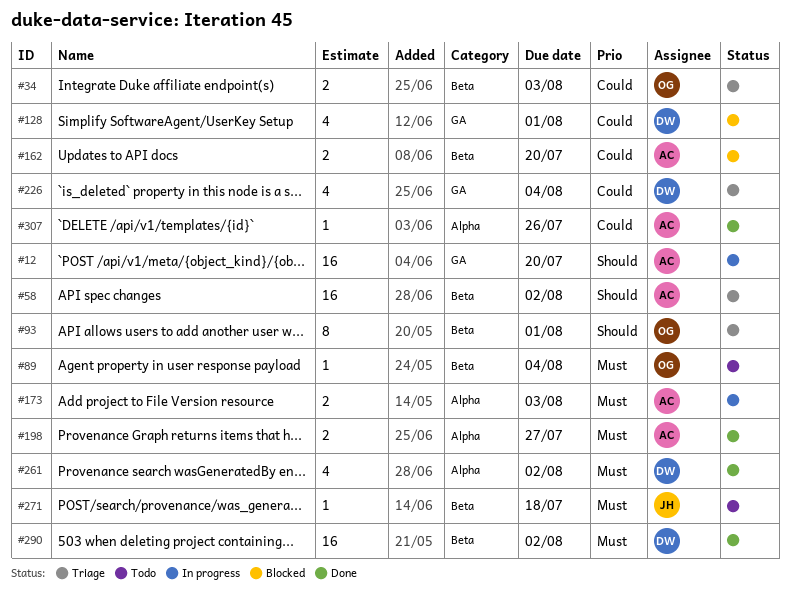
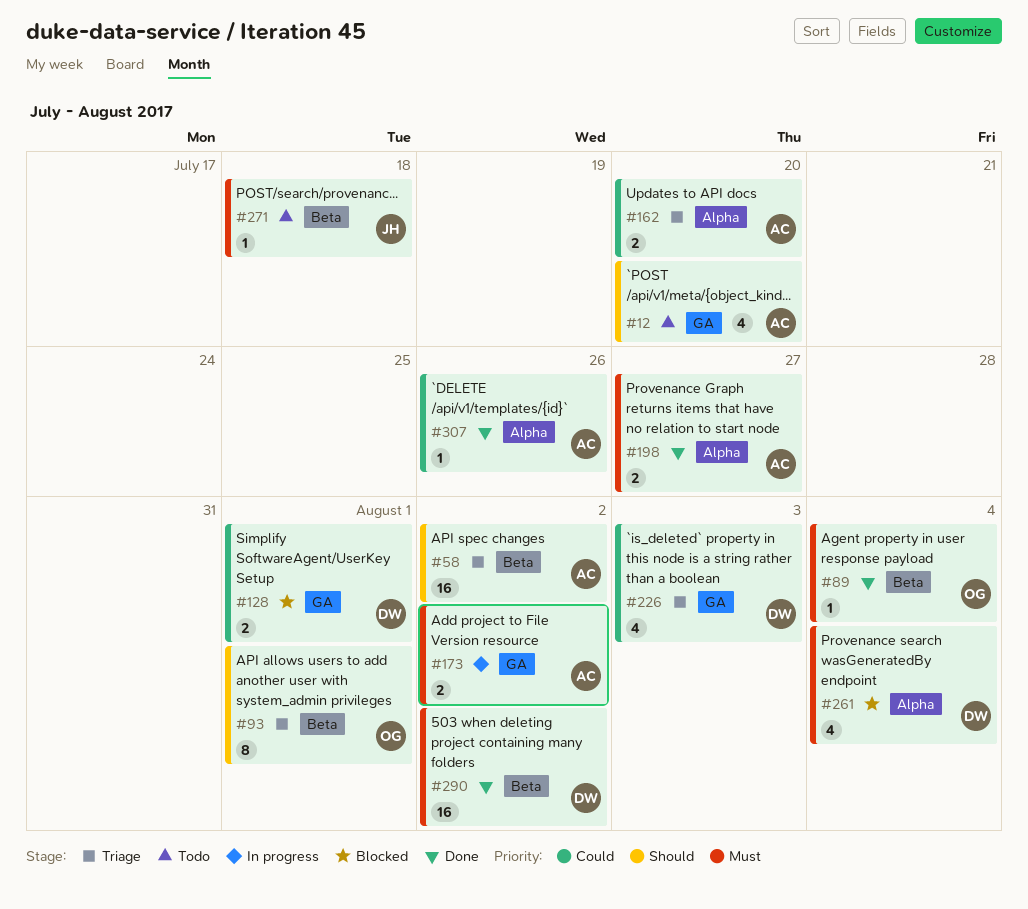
#12, status: In progress -> Todo
#12, estimate: 16 -> 4
#34: present -> none
#89, status: Todo -> Done
#128, estimate: 4 -> 2
#162, status: Blocked -> Triage
#162, label: Beta -> Alpha
#173, label: Alpha -> GA
#173, due: Aug 3 -> Aug 2
#226, due: Aug 4 -> Aug 3
#261, status: Done -> Blocked
#261, due: Aug 2 -> Aug 4

